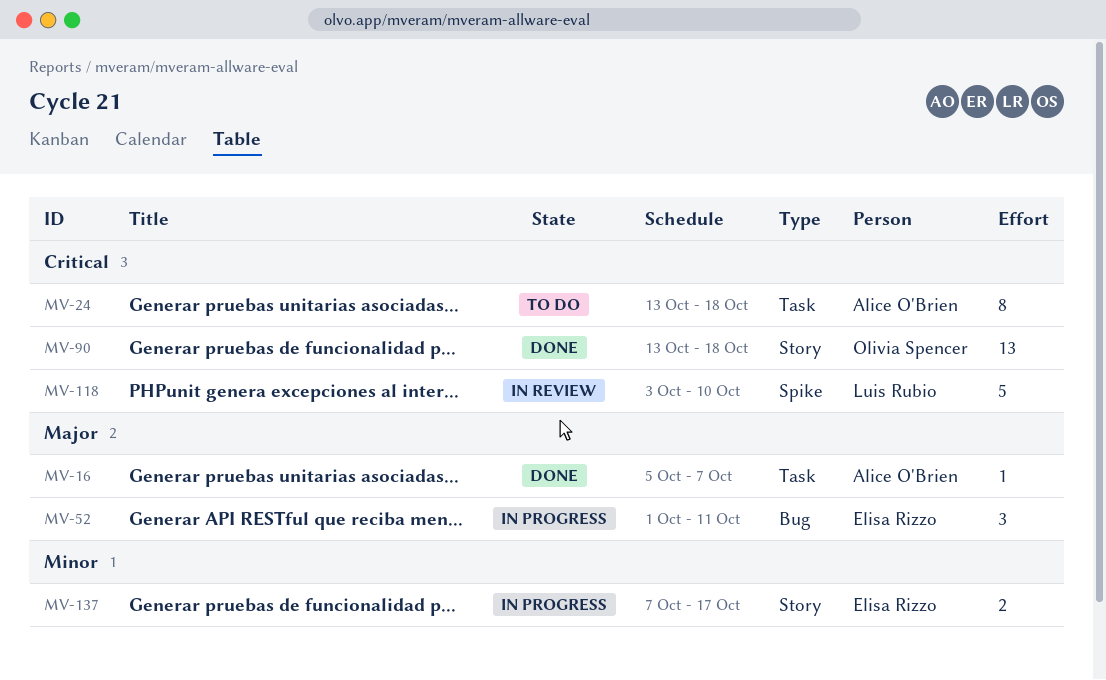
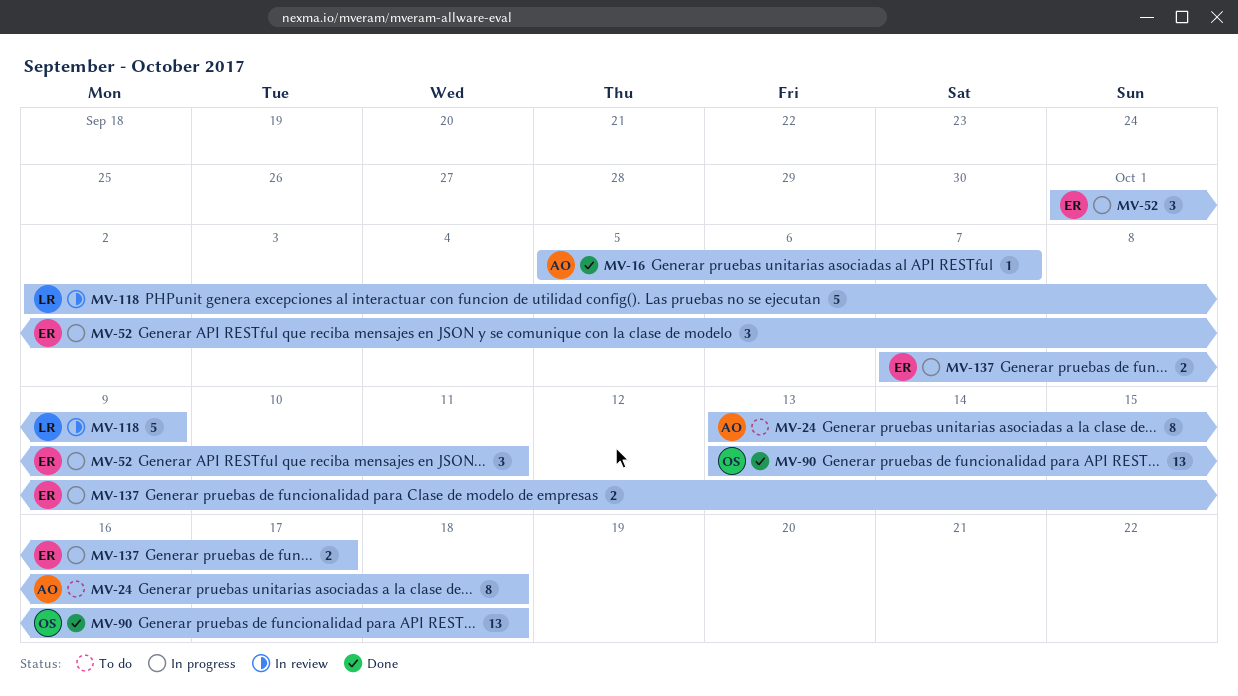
MV-118, start: Oct 3 -> Oct 2
MV-118, due: Oct 10 -> Oct 9

